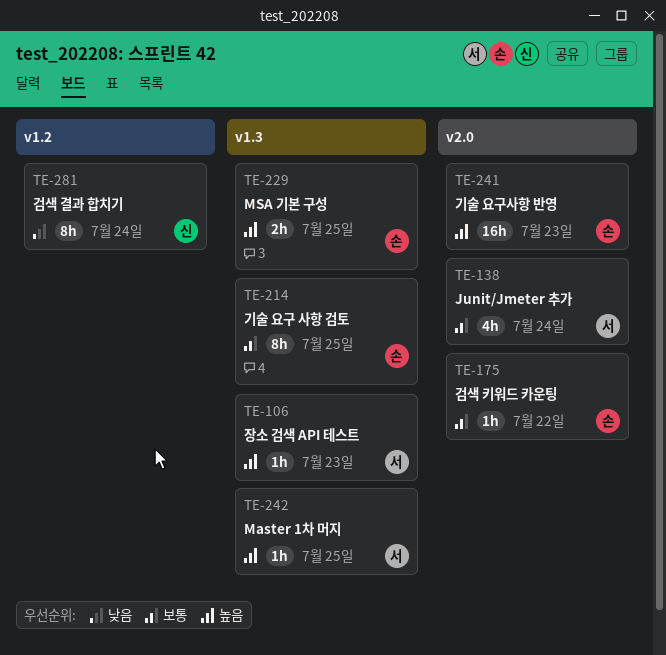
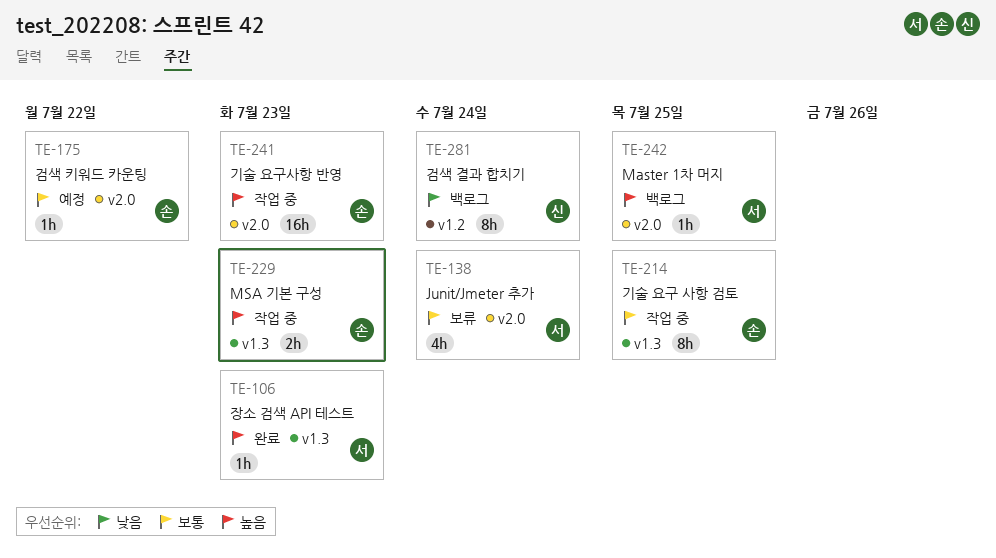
TE-229, due: Jul 25 -> Jul 23
TE-242, label: v1.3 -> v2.0

